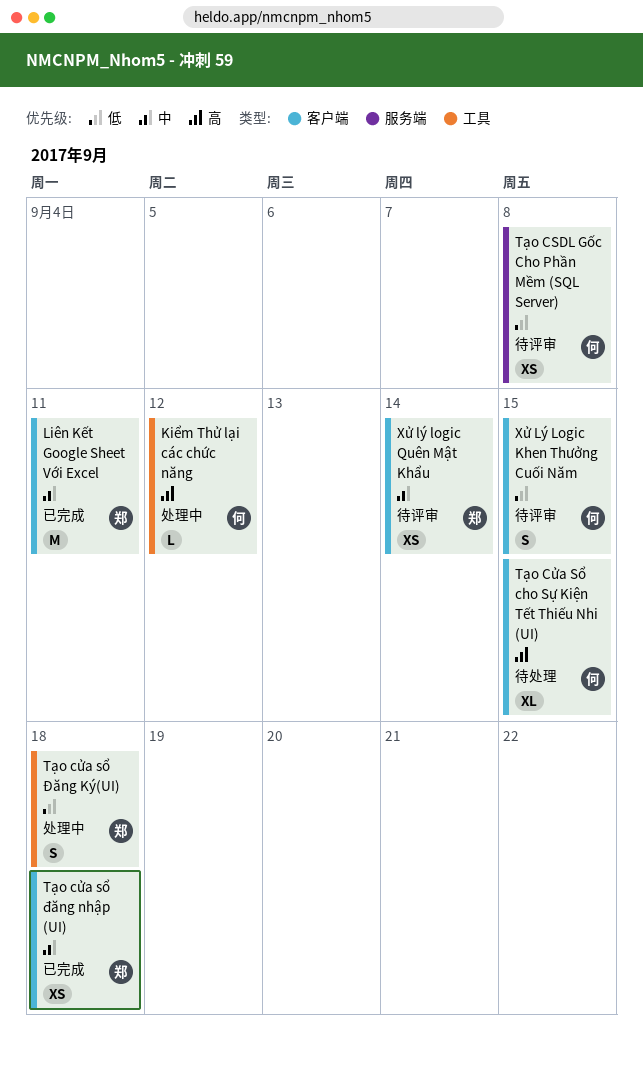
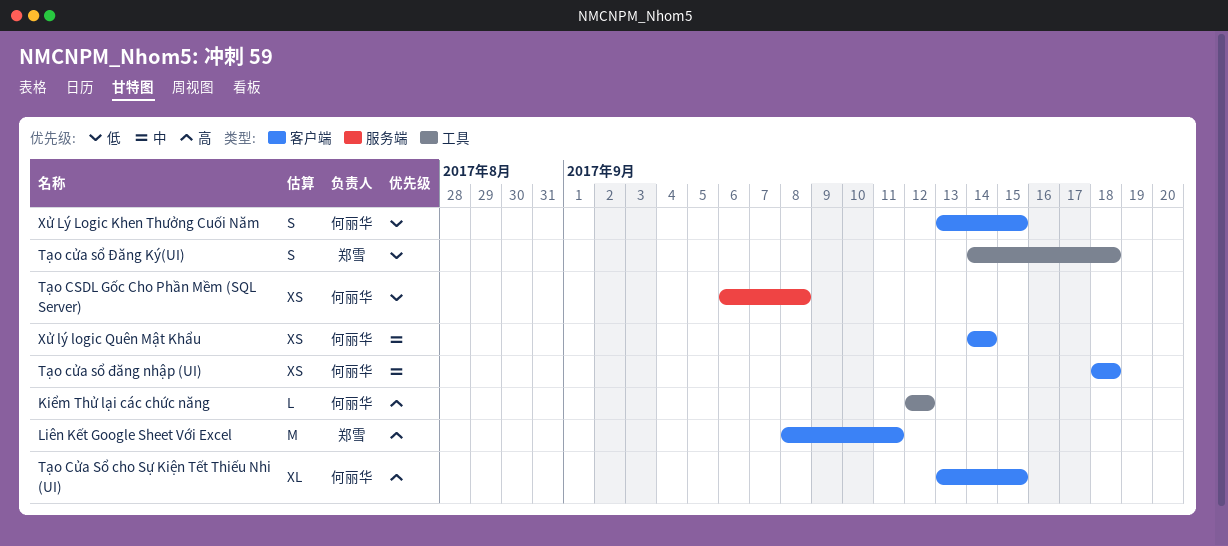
Liên Kết Google Sheet Với Excel, priority: 中 -> 高
Tạo cửa sổ đăng nhập (UI), owner: 郑雪 -> 何丽华
Xử lý logic Quên Mật Khẩu, owner: 郑雪 -> 何丽华

